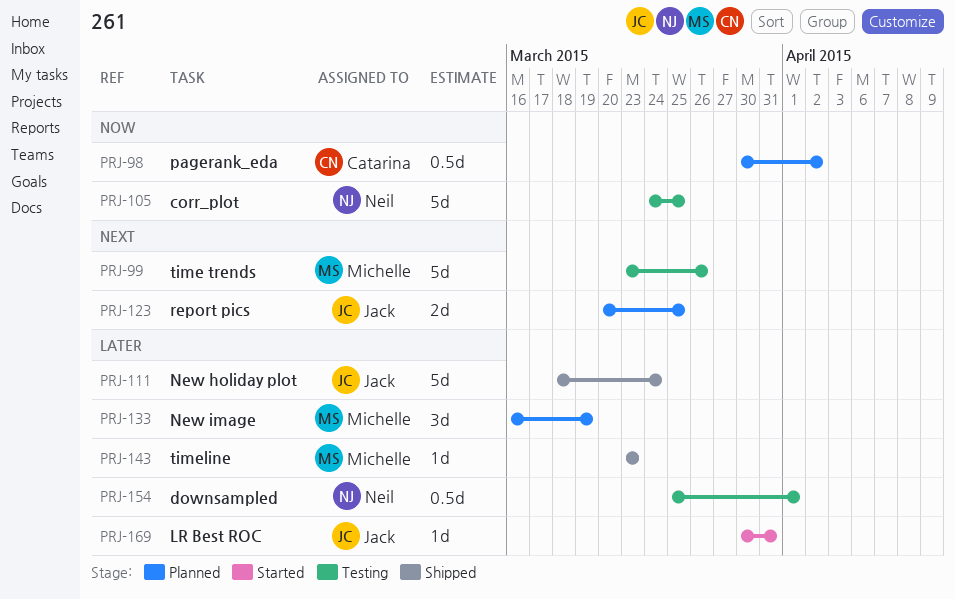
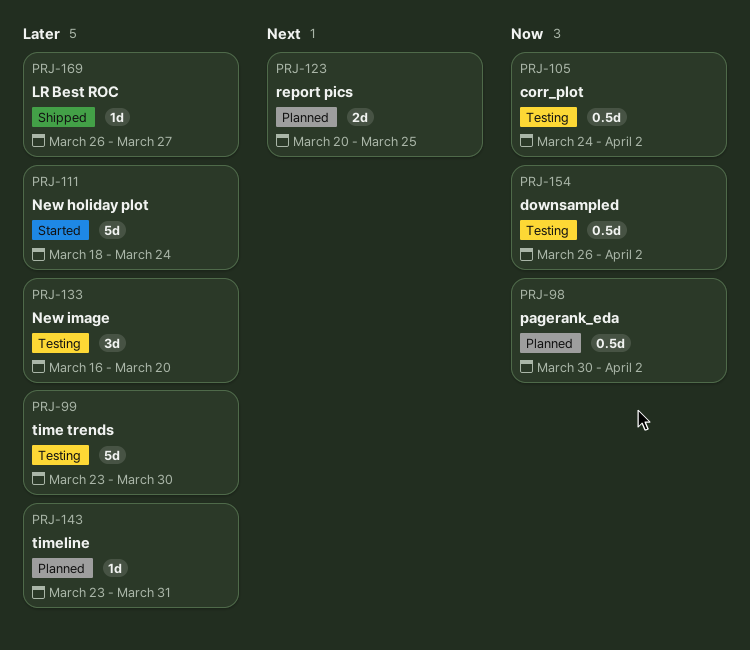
PRJ-99, priority: Next -> Later
PRJ-99, due: Mar 26 -> Mar 30
PRJ-105, estimate: 5d -> 0.5d
PRJ-105, due: Mar 25 -> Apr 2
PRJ-111, status: Shipped -> Started
PRJ-133, status: Planned -> Testing
PRJ-133, due: Mar 19 -> Mar 20
PRJ-143, status: Shipped -> Planned
PRJ-143, due: Mar 23 -> Mar 31
PRJ-154, priority: Later -> Now
PRJ-154, start: Mar 25 -> Mar 26
PRJ-154, due: Apr 1 -> Apr 2
PRJ-169, status: Started -> Shipped
PRJ-169, start: Mar 30 -> Mar 26
PRJ-169, due: Mar 31 -> Mar 27

